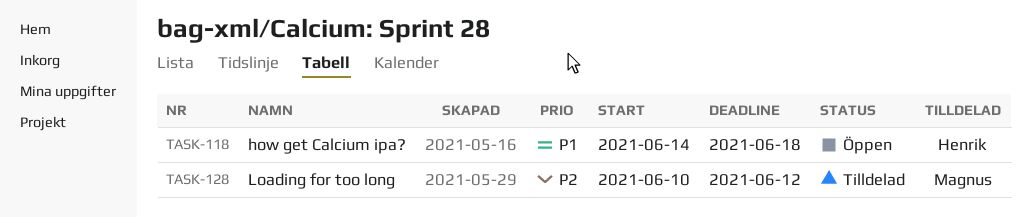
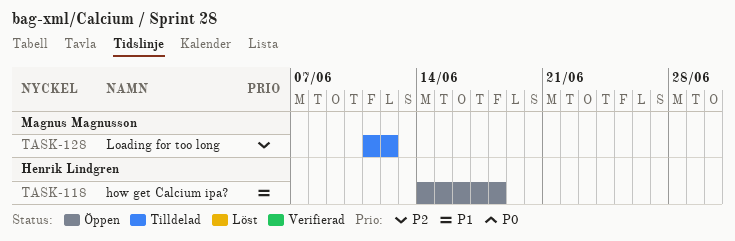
TASK-128, start: Jun 10 -> Jun 11

